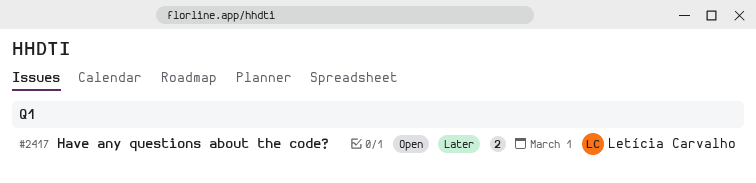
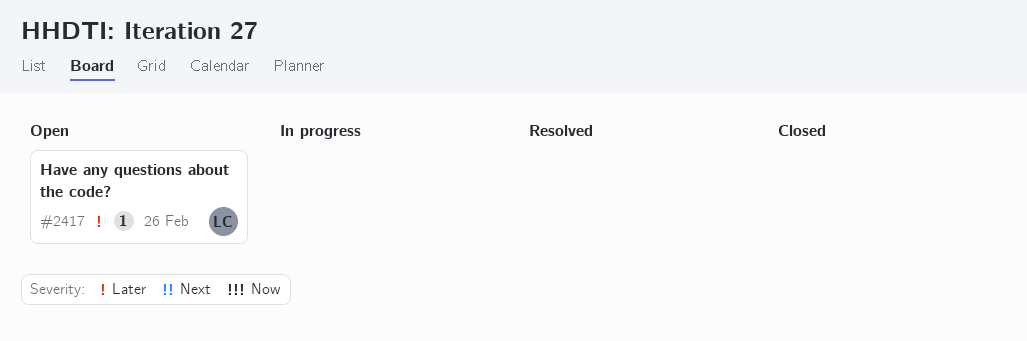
#2417, estimate: 2 -> 1
#2417, due: Mar 1 -> Feb 26

